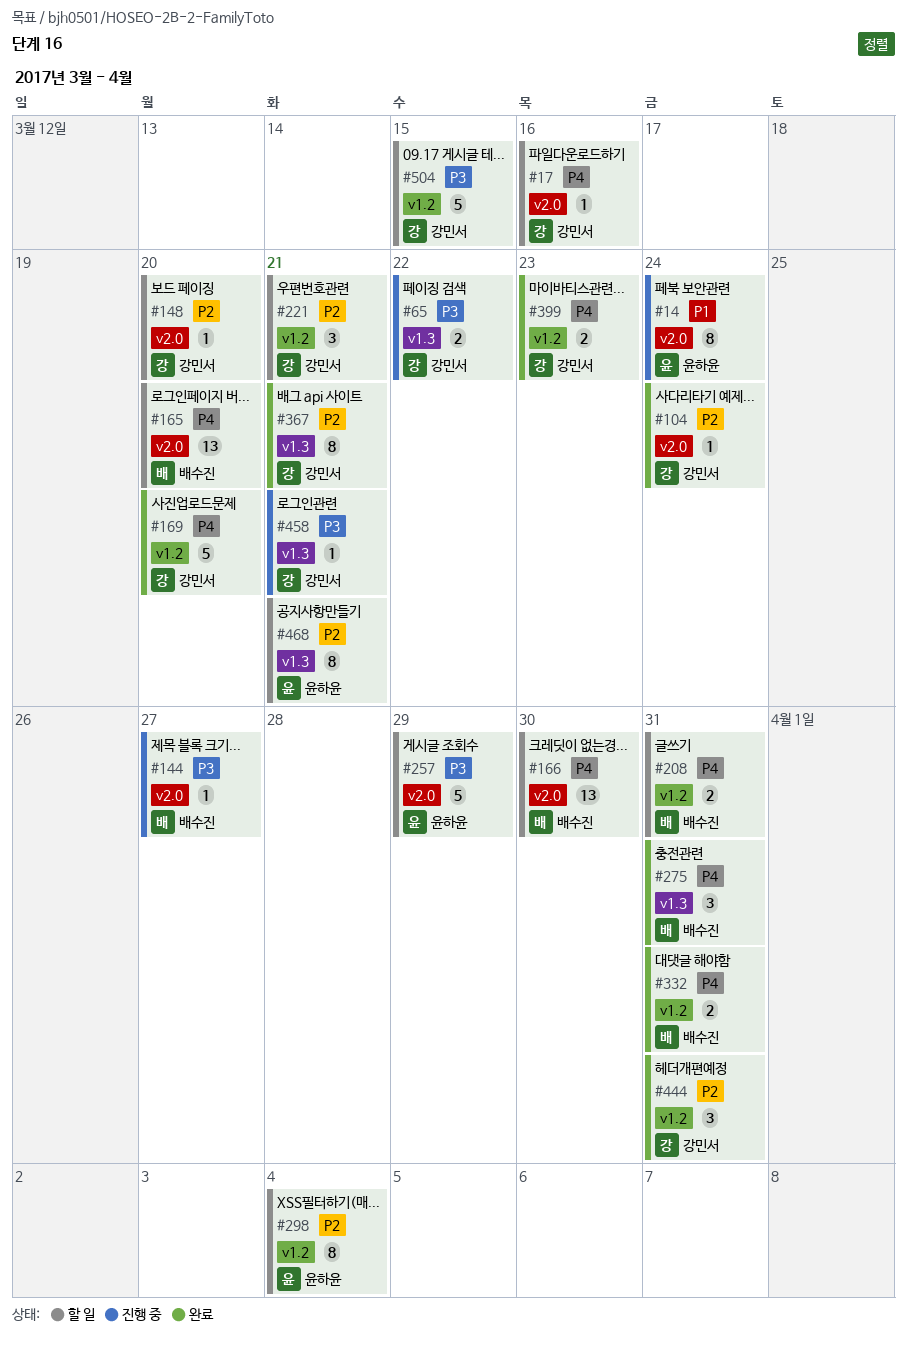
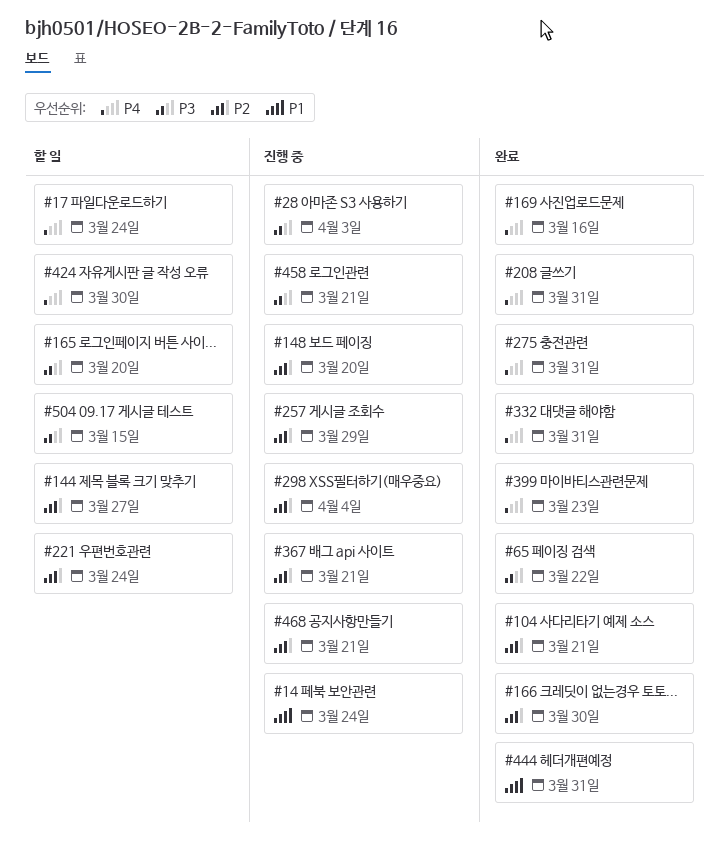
#17, due: Mar 16 -> Mar 24
#28: none -> present
#65, status: 진행 중 -> 완료
#104, due: Mar 24 -> Mar 21
#144, status: 진행 중 -> 할 일
#144, priority: P3 -> P2
#148, status: 할 일 -> 진행 중
#165, priority: P4 -> P3
#166, status: 할 일 -> 완료
#166, priority: P4 -> P2
#169, due: Mar 20 -> Mar 16
#208, status: 할 일 -> 완료
#221, due: Mar 21 -> Mar 24
#257, status: 할 일 -> 진행 중
#257, priority: P3 -> P2
#298, status: 할 일 -> 진행 중
#367, status: 완료 -> 진행 중
#424: none -> present
#444, priority: P2 -> P1
#468, status: 할 일 -> 진행 중

